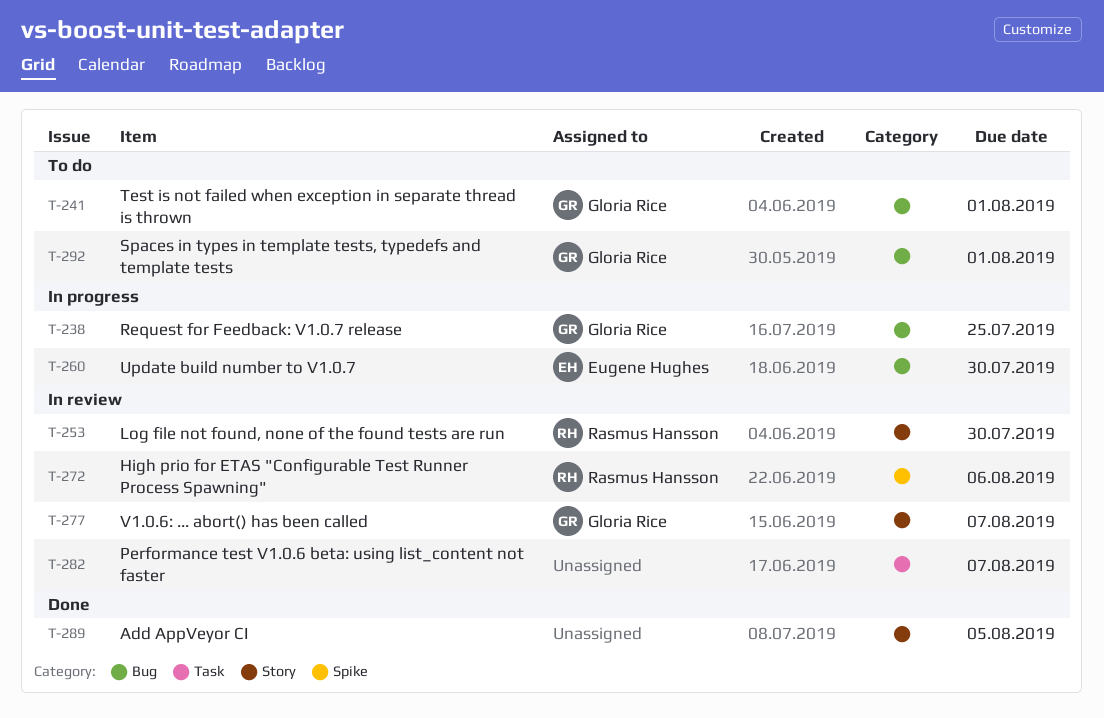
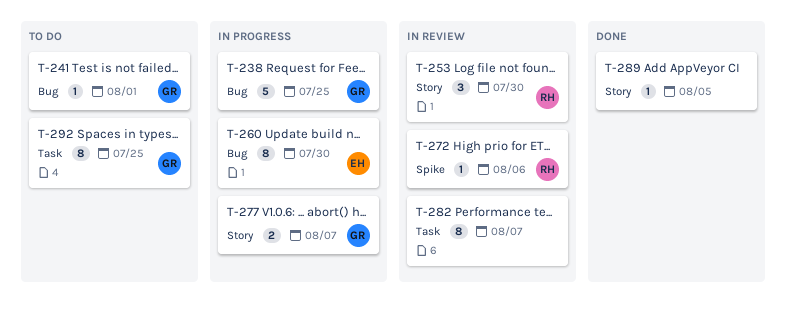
T-277, status: In review -> In progress
T-292, label: Bug -> Task
T-292, due: Aug 1 -> Jul 25

